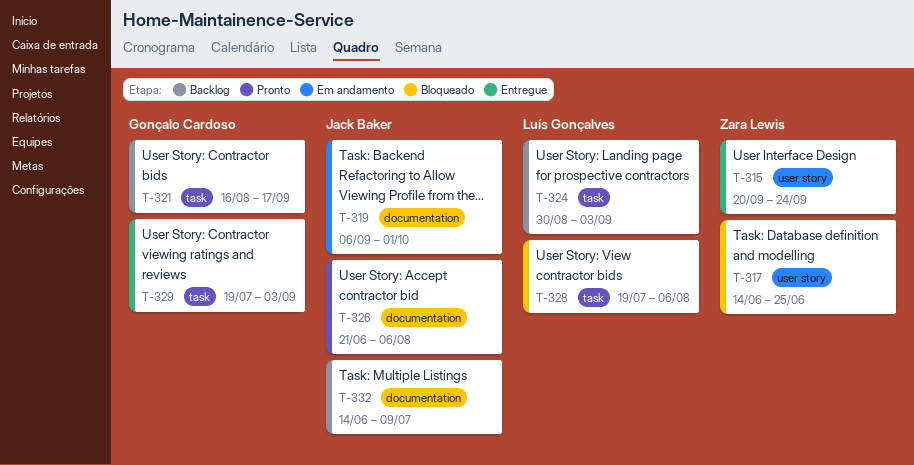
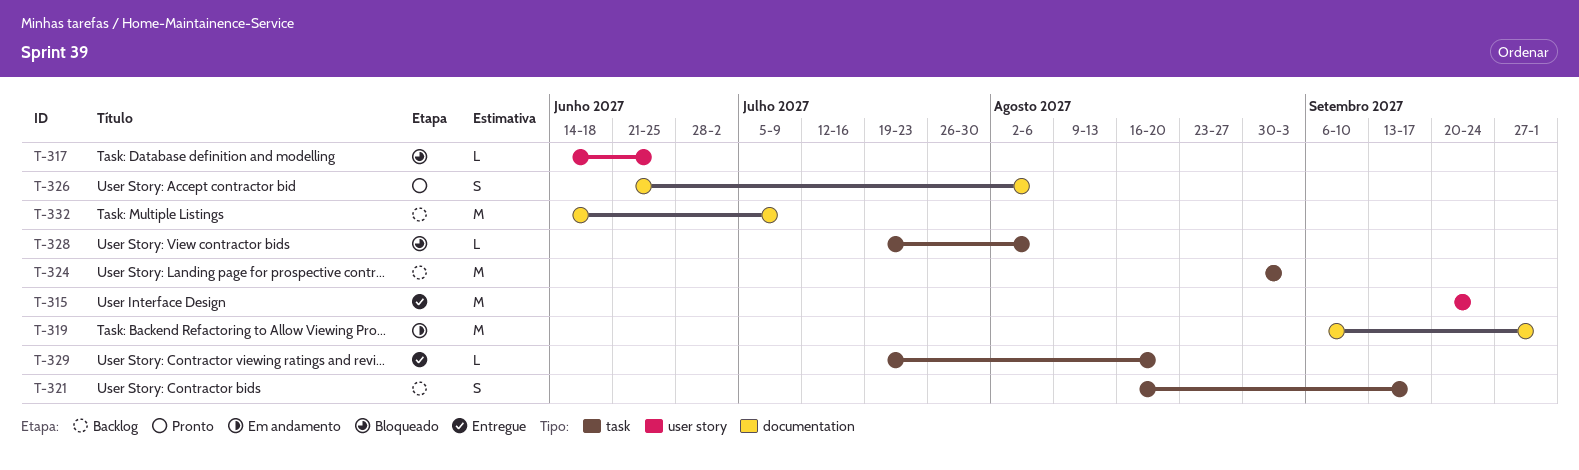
T-329, due: Sep 3 -> Aug 20

